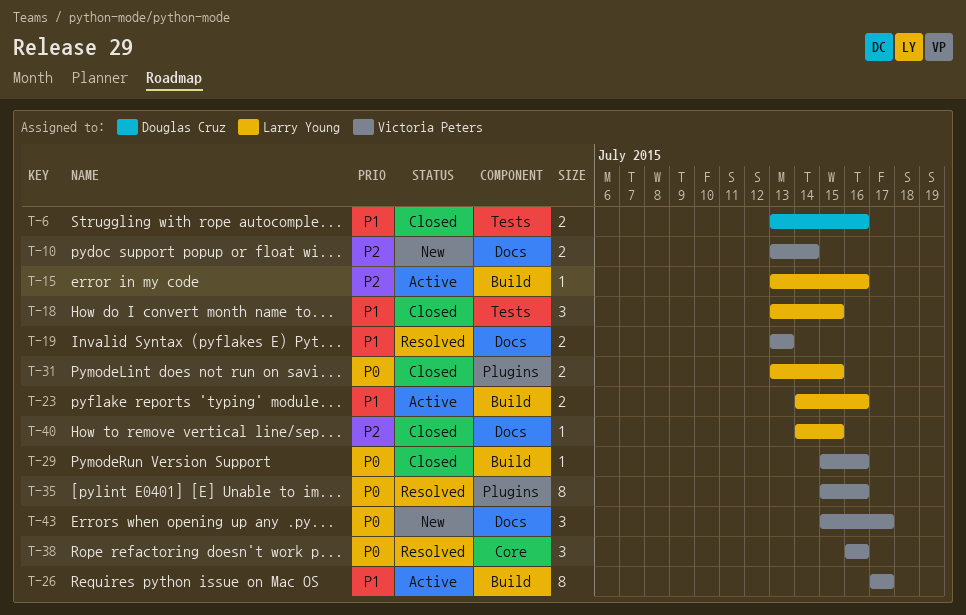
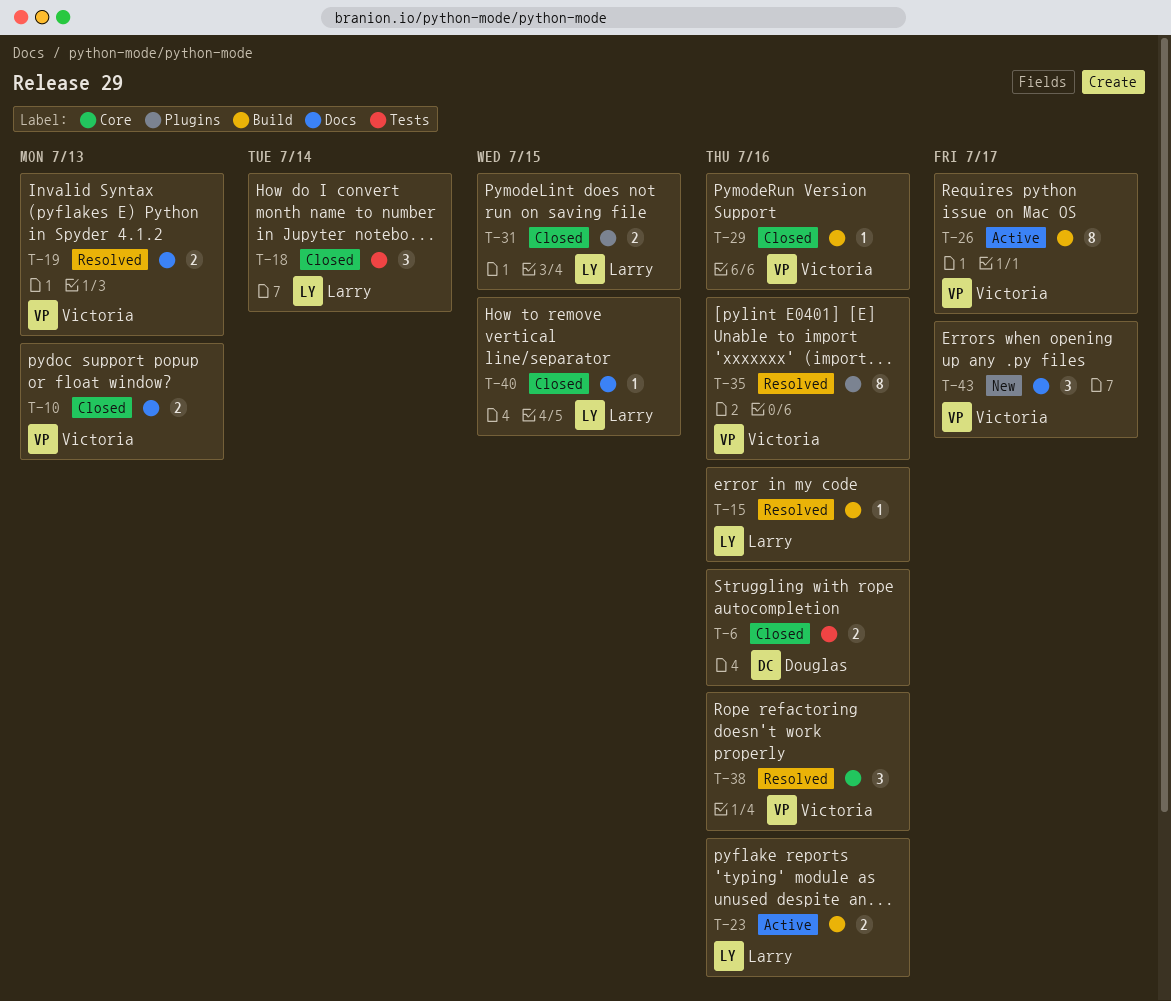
T-10, status: New -> Closed
T-10, due: Jul 14 -> Jul 13
T-15, status: Active -> Resolved
T-18, due: Jul 15 -> Jul 14

